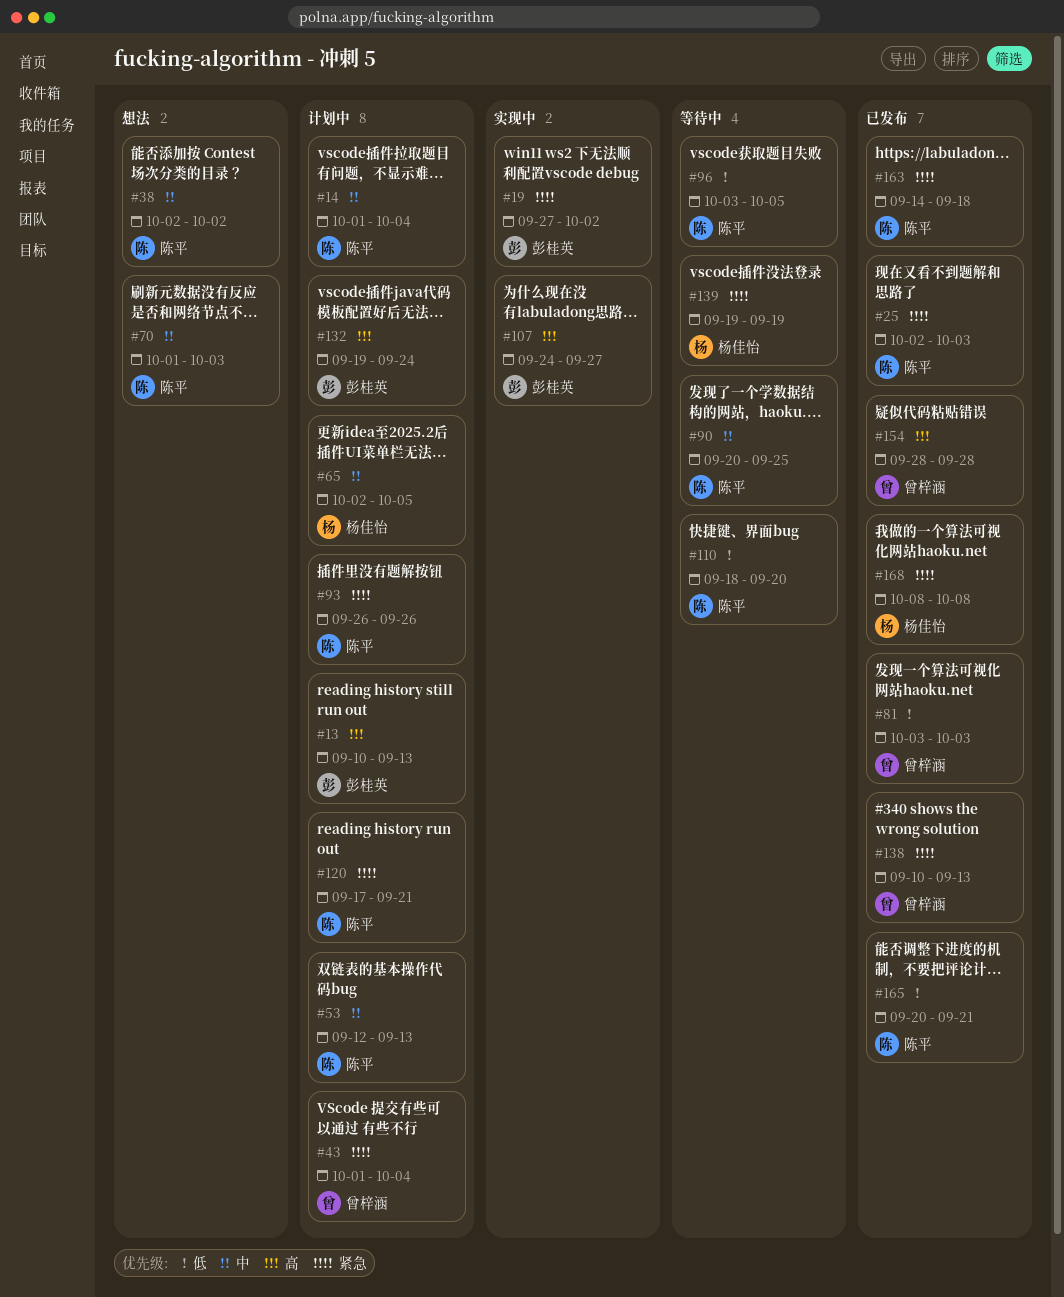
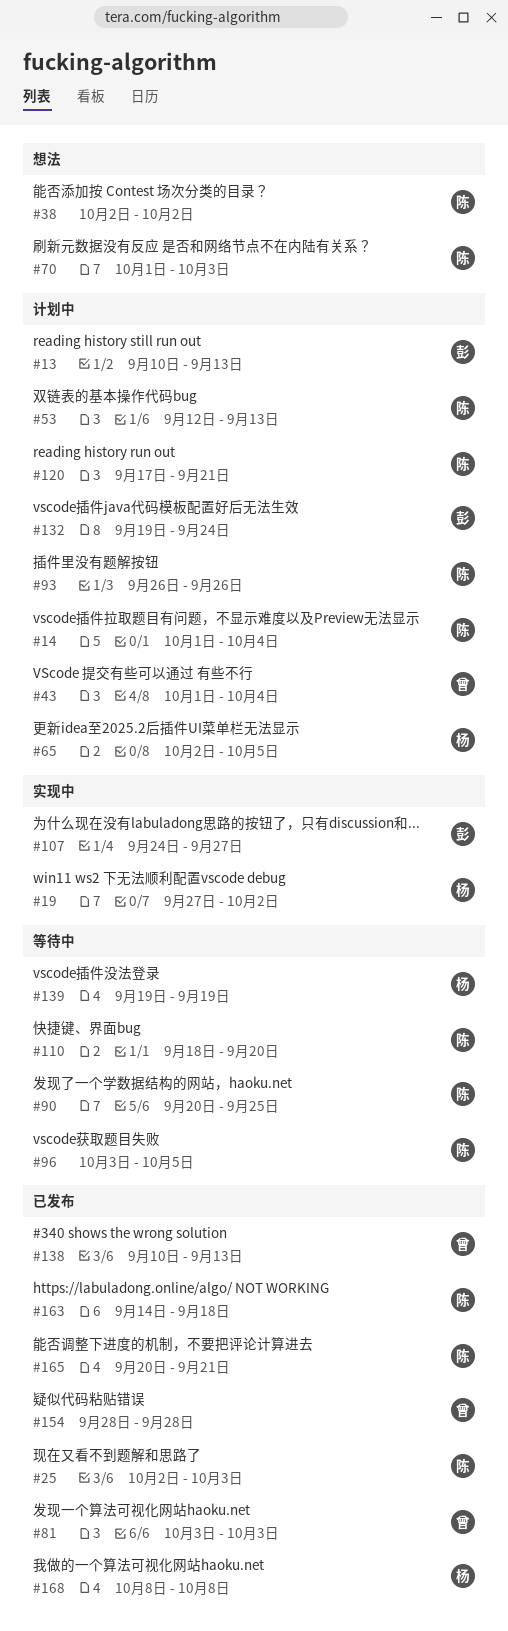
#19, owner: 彭桂英 -> 杨佳怡

